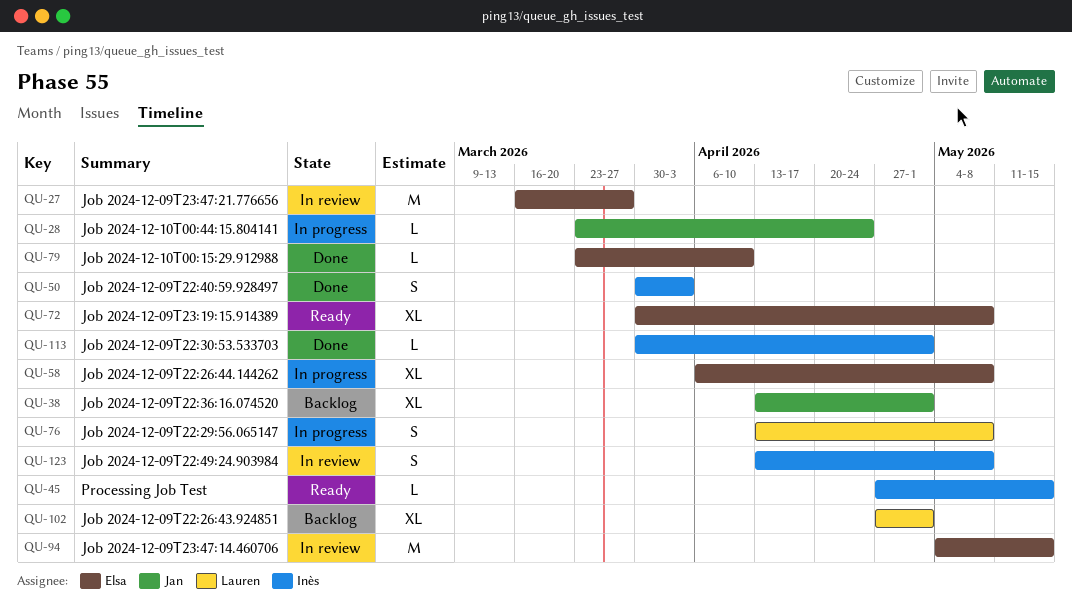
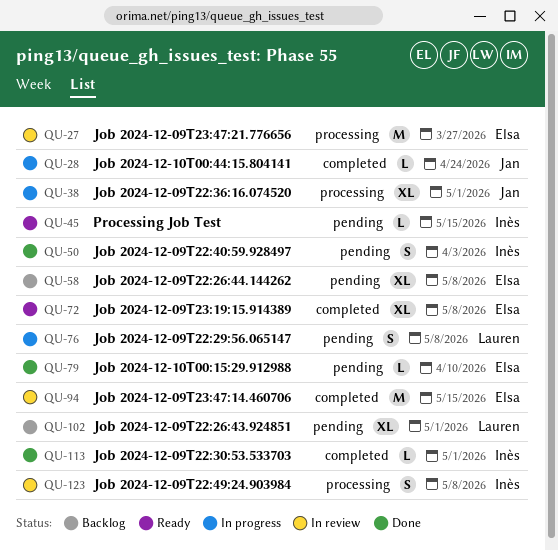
QU-38, status: Backlog -> In progress
QU-58, status: In progress -> Backlog

